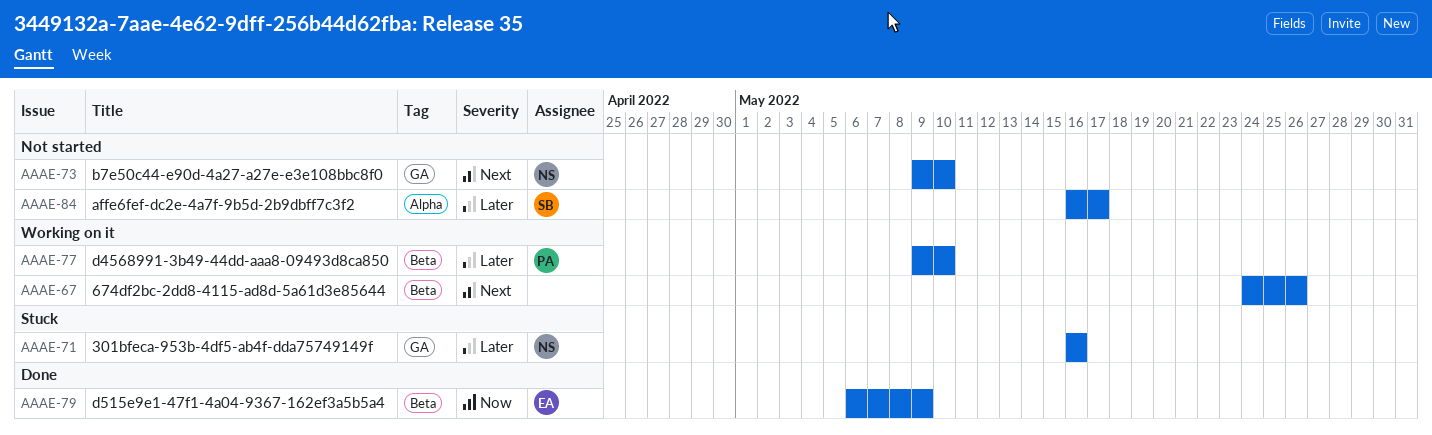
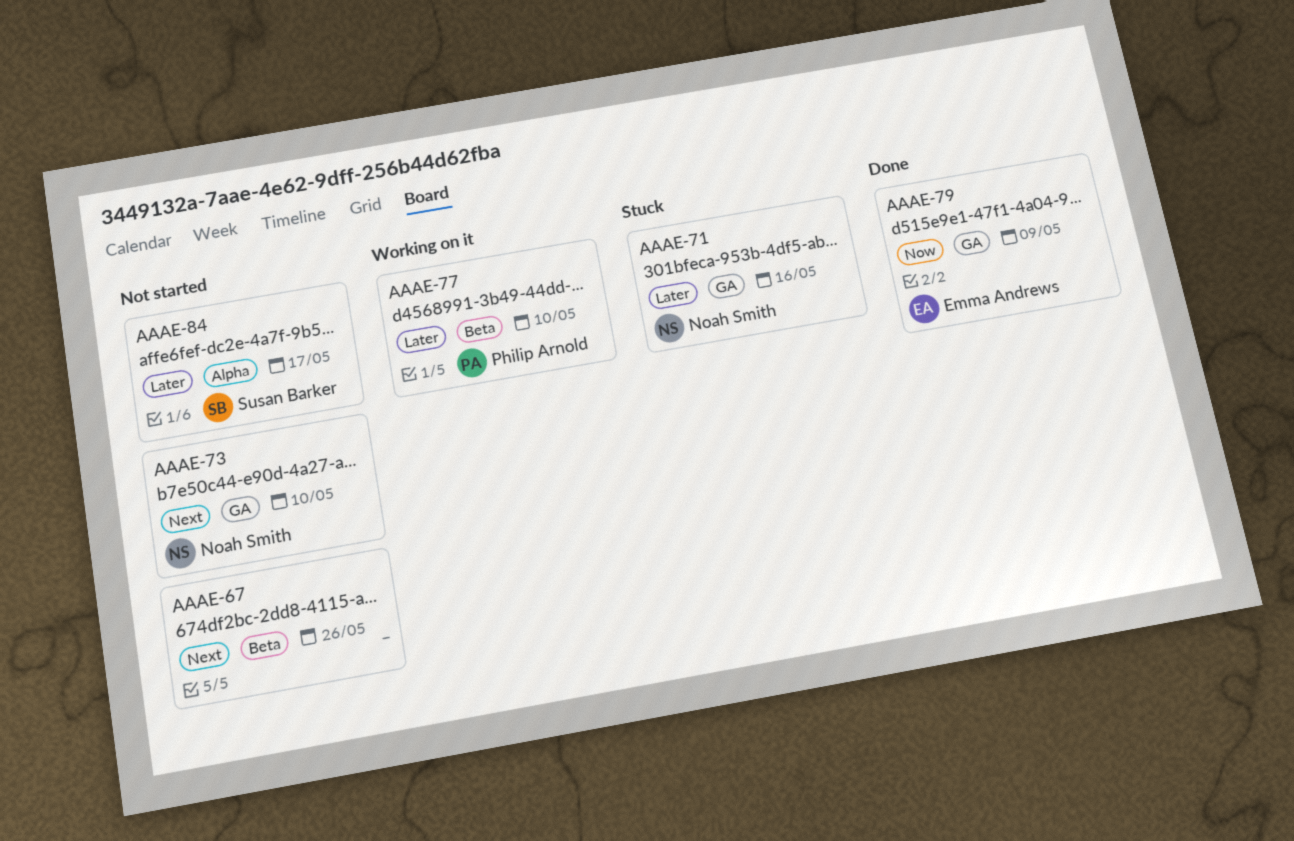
AAAE-67, status: Working on it -> Not started
AAAE-79, label: Beta -> GA

